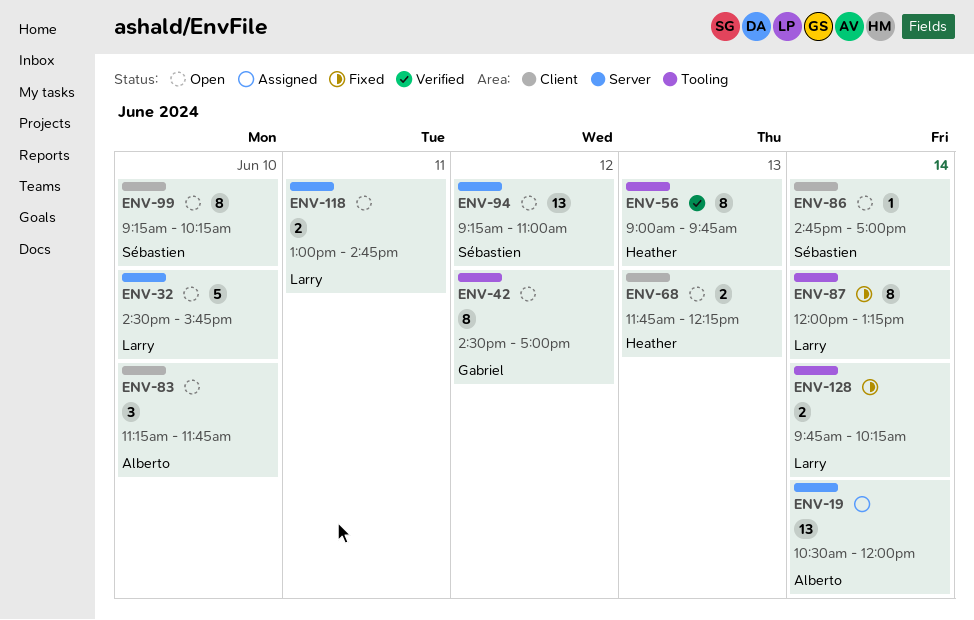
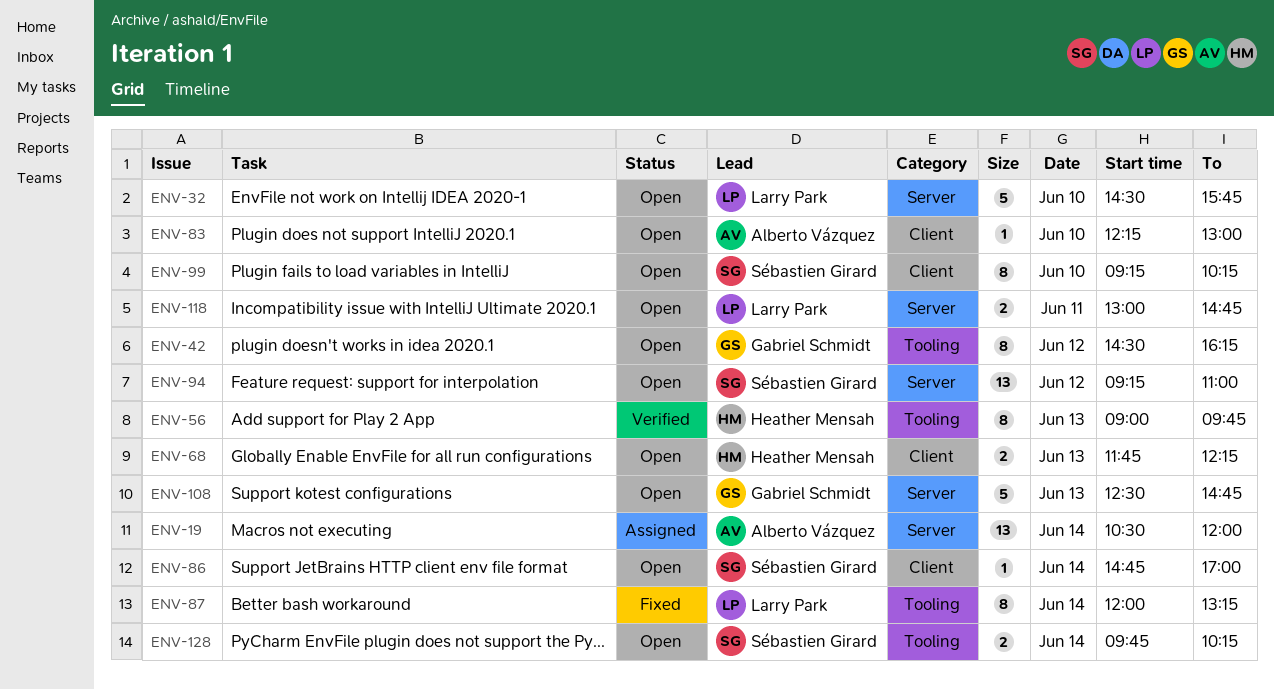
ENV-42, ends: 17:00 -> 16:15
ENV-83, estimate: 3 -> 1
ENV-83, begins: 11:15 -> 12:15
ENV-83, ends: 11:45 -> 13:00
ENV-108: none -> present
ENV-128, status: Fixed -> Open
ENV-128, owner: Larry Park -> Sébastien Girard

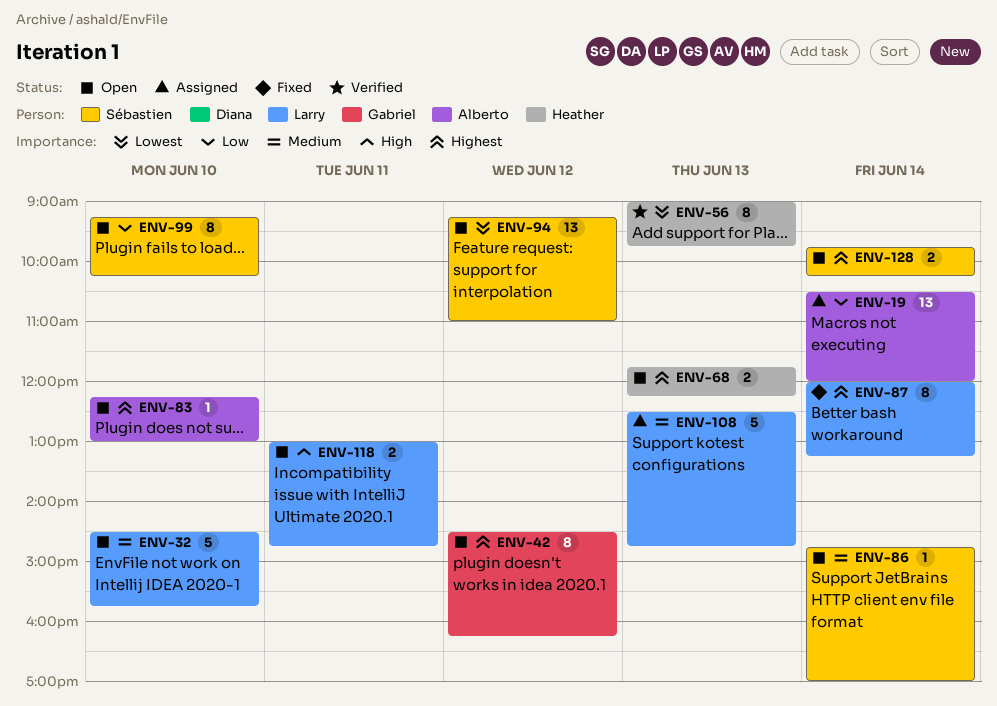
ENV-108, status: Open -> Assigned
ENV-108, owner: Gabriel Schmidt -> Larry Park

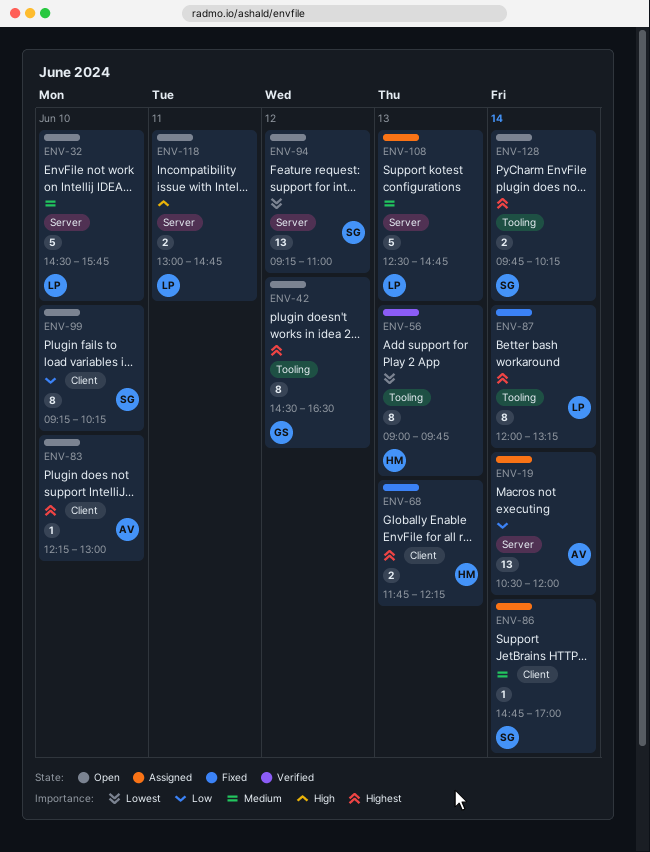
ENV-42, ends: 16:15 -> 16:30
ENV-68, status: Open -> Fixed
ENV-86, status: Open -> Assigned

